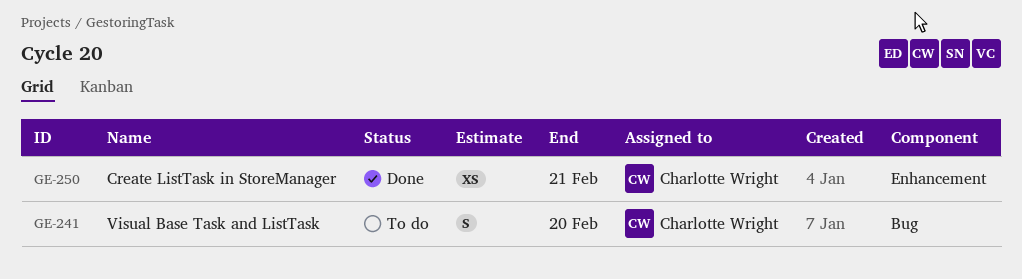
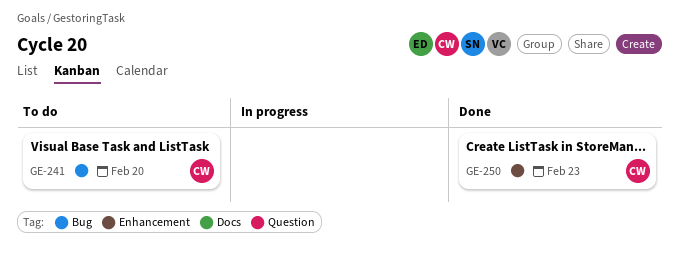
GE-250, due: Feb 21 -> Feb 23

